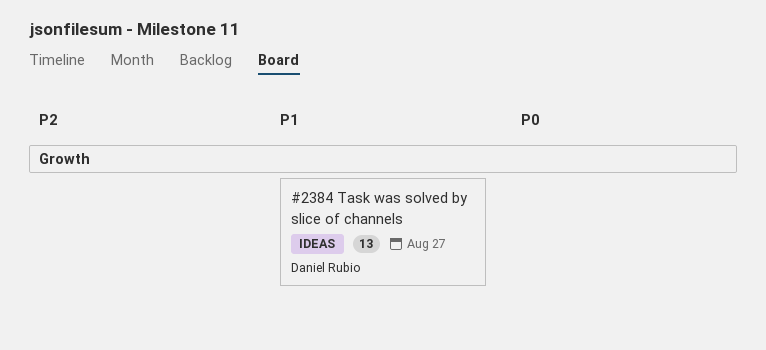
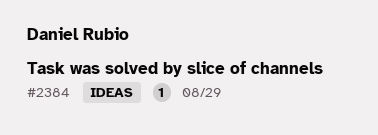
#2384, estimate: 13 -> 1
#2384, due: Aug 27 -> Aug 29

